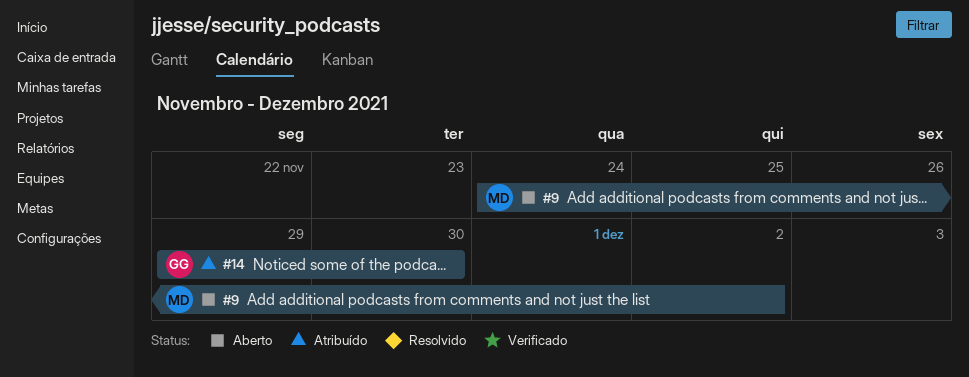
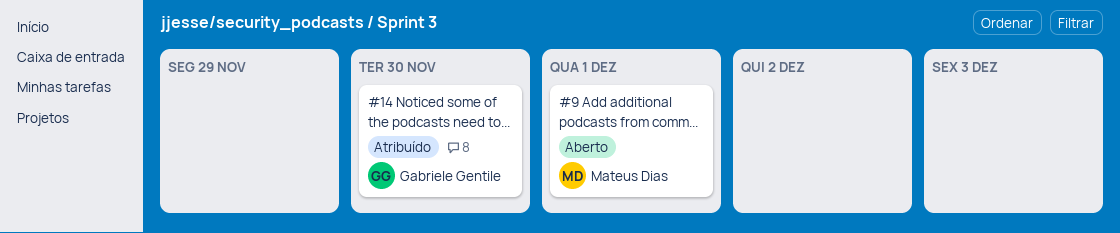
#9, due: Dec 2 -> Dec 1

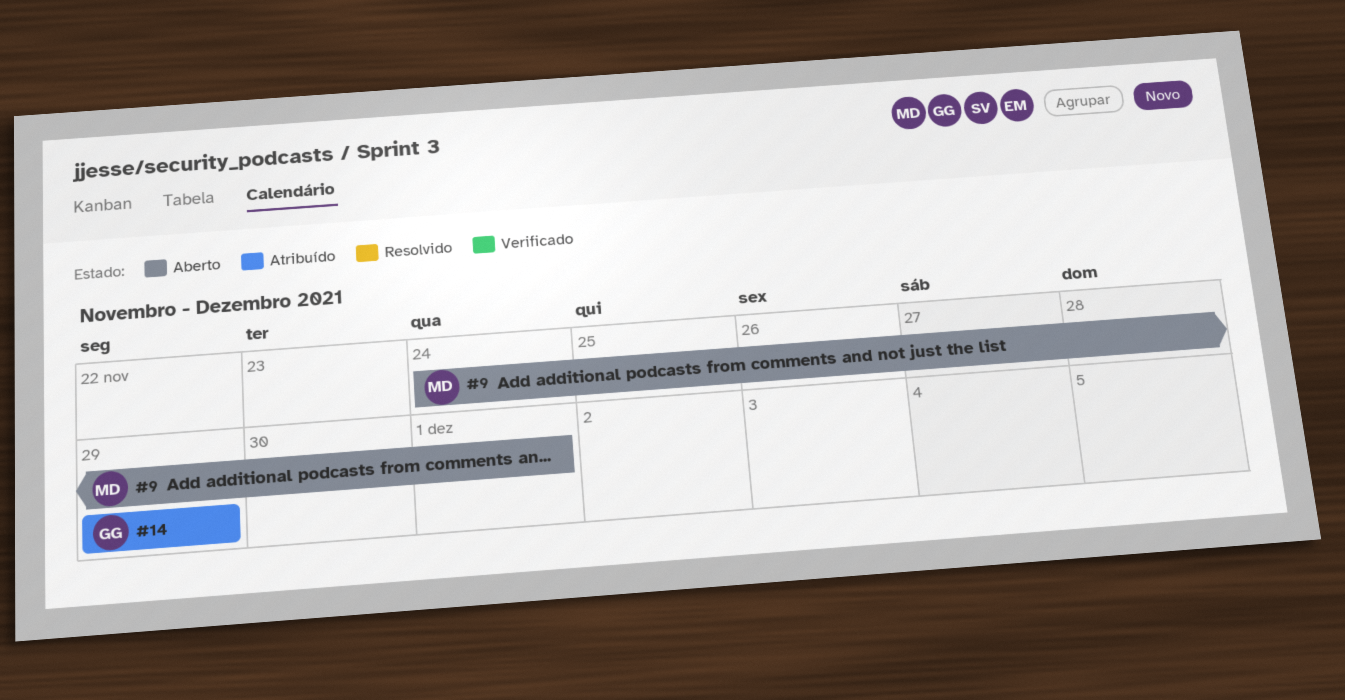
#14, due: Nov 30 -> Nov 29

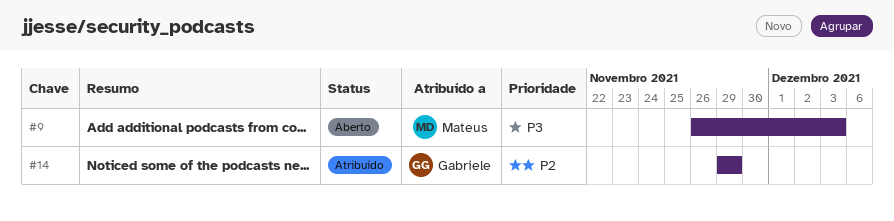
#9, start: Nov 24 -> Nov 26
#9, due: Dec 1 -> Dec 3

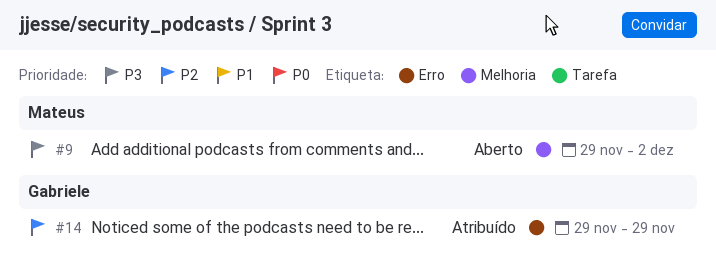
#9, start: Nov 26 -> Nov 29
#9, due: Dec 3 -> Dec 2

